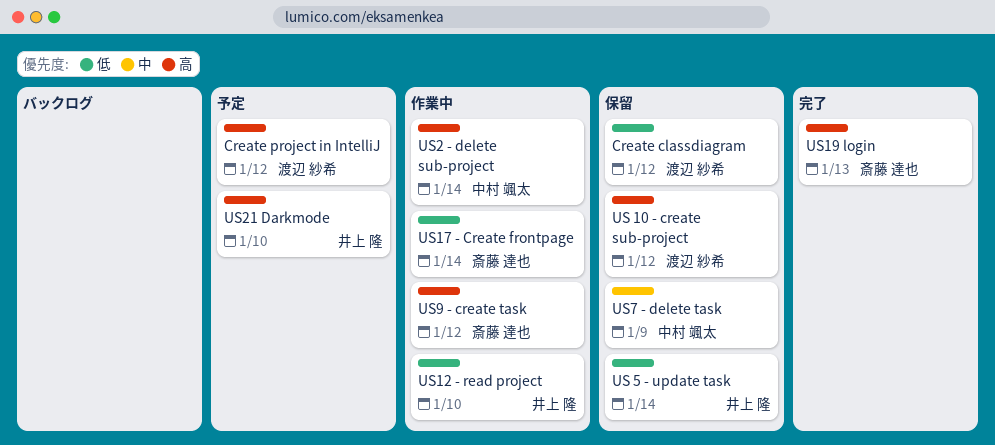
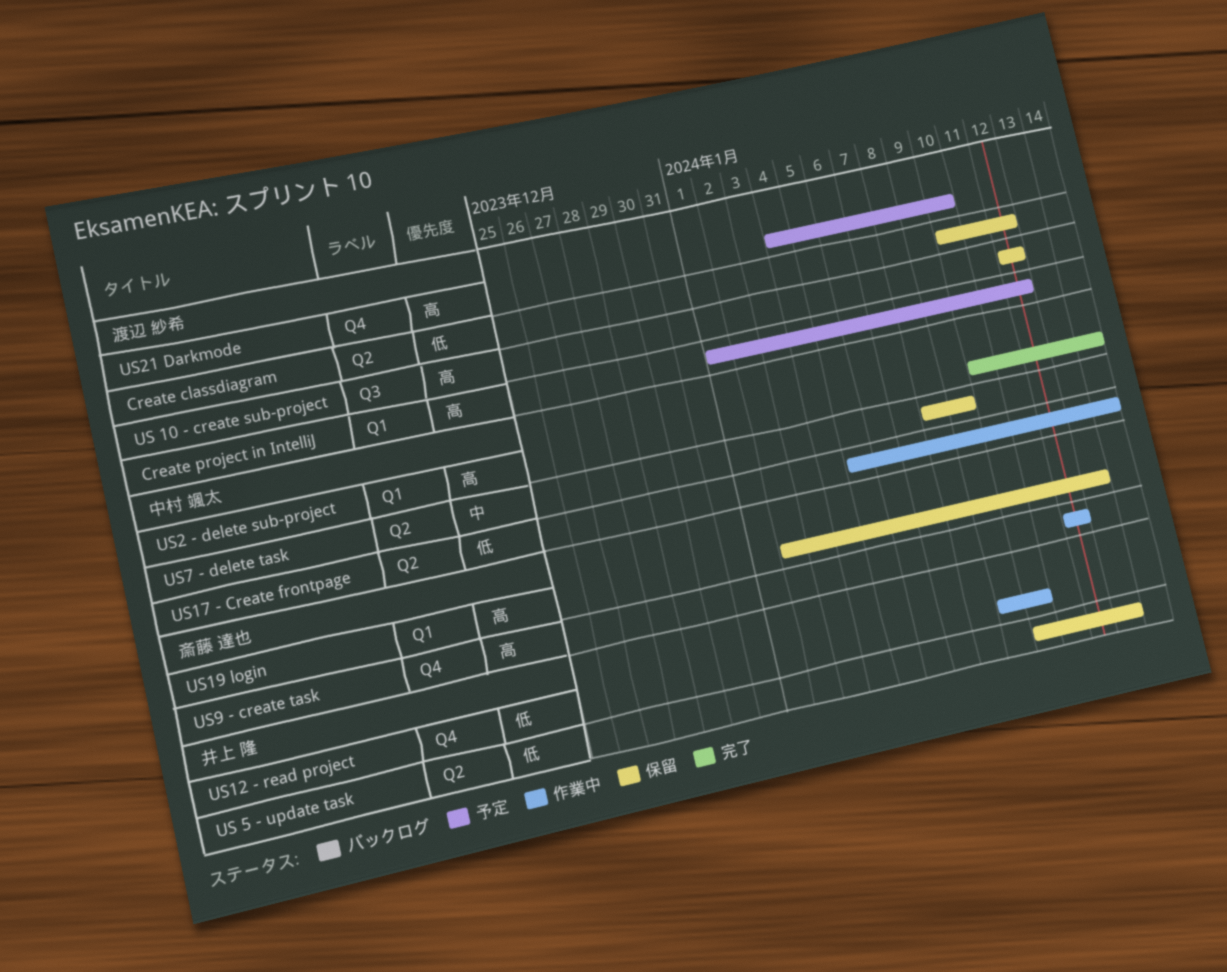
US 5 - update task, due: Jan 14 -> Jan 13
US17 - Create frontpage, owner: 斎藤 達也 -> 中村 颯太
US19 login, status: 完了 -> 保留
US2 - delete sub-project, status: 作業中 -> 完了
US21 Darkmode, owner: 井上 隆 -> 渡辺 紗希

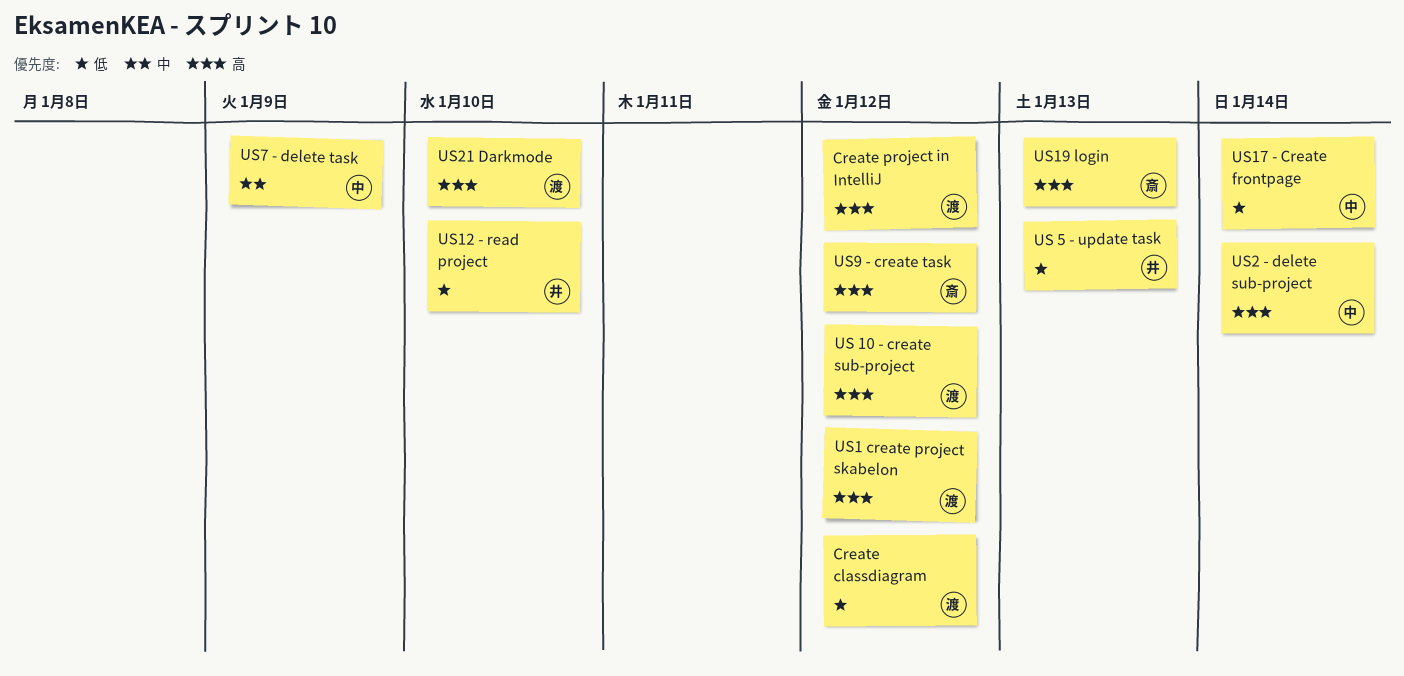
US1 create project skabelon: none -> present

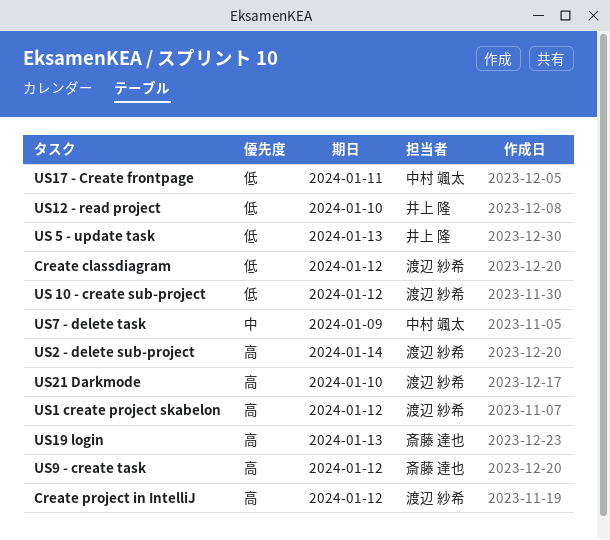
US 10 - create sub-project, priority: 高 -> 低
US17 - Create frontpage, due: Jan 14 -> Jan 11
US2 - delete sub-project, owner: 中村 颯太 -> 渡辺 紗希

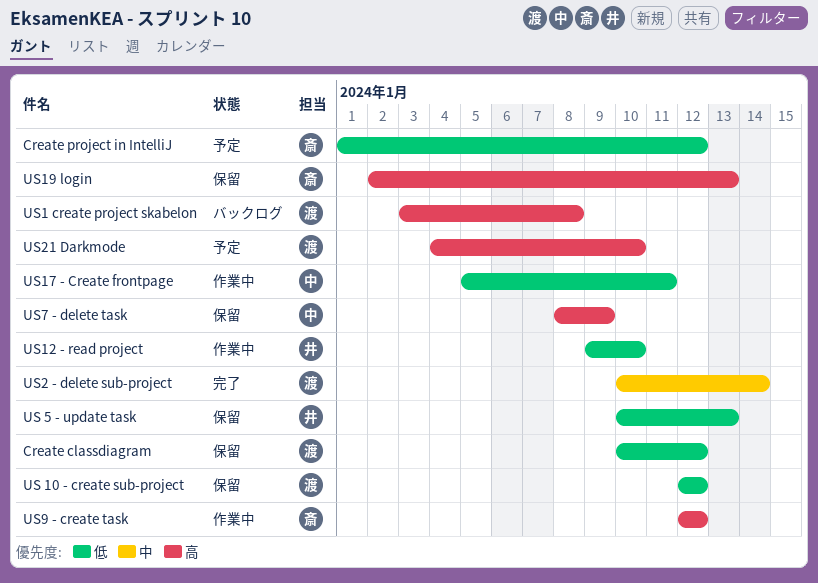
Create project in IntelliJ, owner: 渡辺 紗希 -> 斎藤 達也
Create project in IntelliJ, priority: 高 -> 低
US1 create project skabelon, due: Jan 12 -> Jan 8
US2 - delete sub-project, priority: 高 -> 中
US7 - delete task, priority: 中 -> 高

